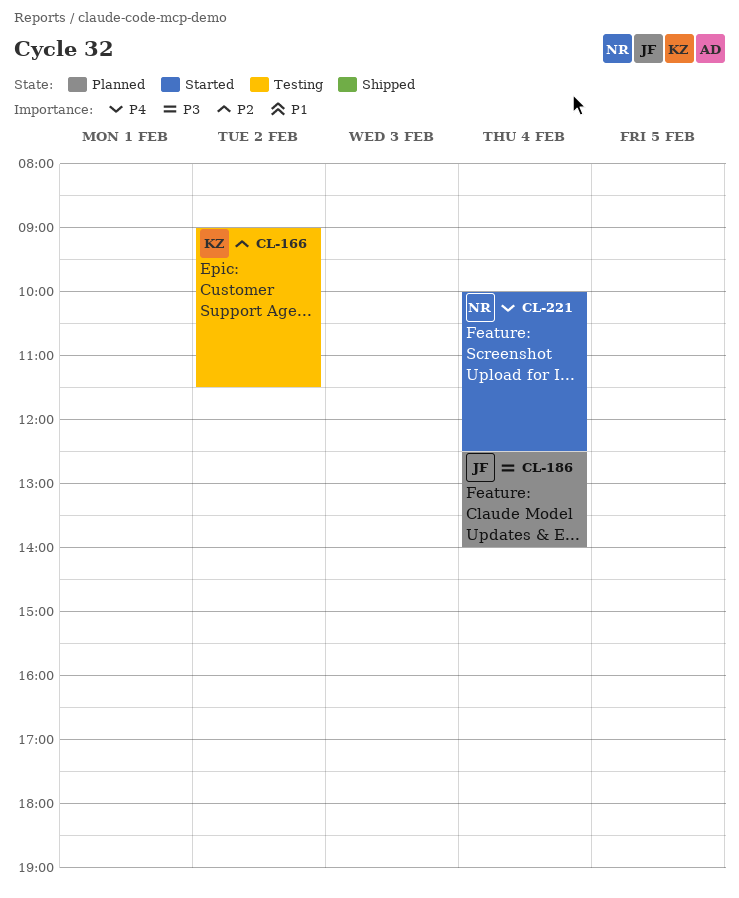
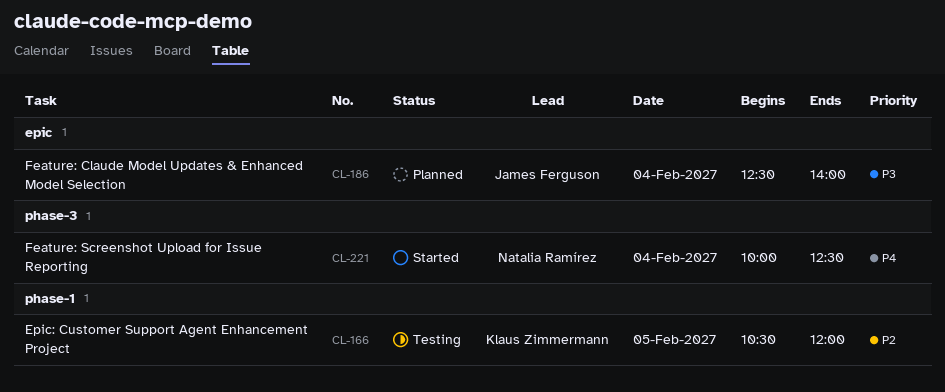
CL-166, day: Feb 2 -> Feb 5
CL-166, begins: 09:00 -> 10:30
CL-166, ends: 11:30 -> 12:00

